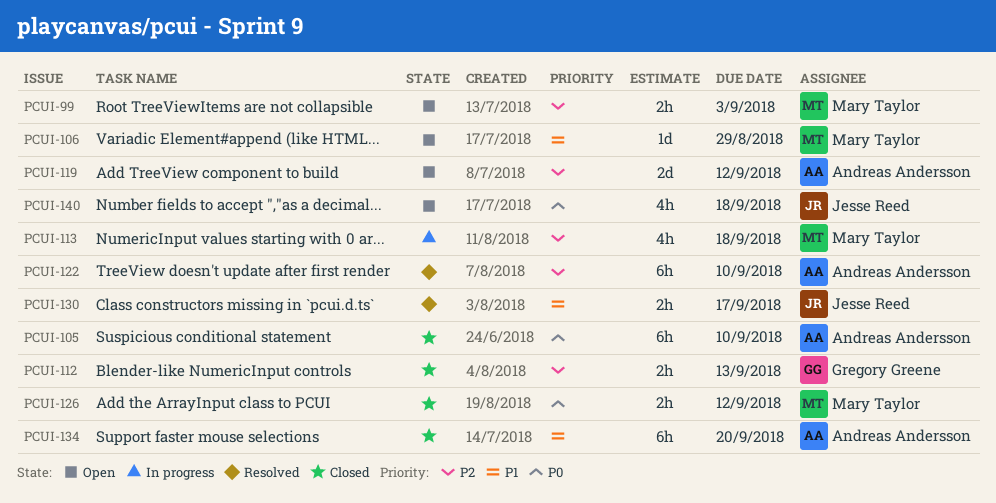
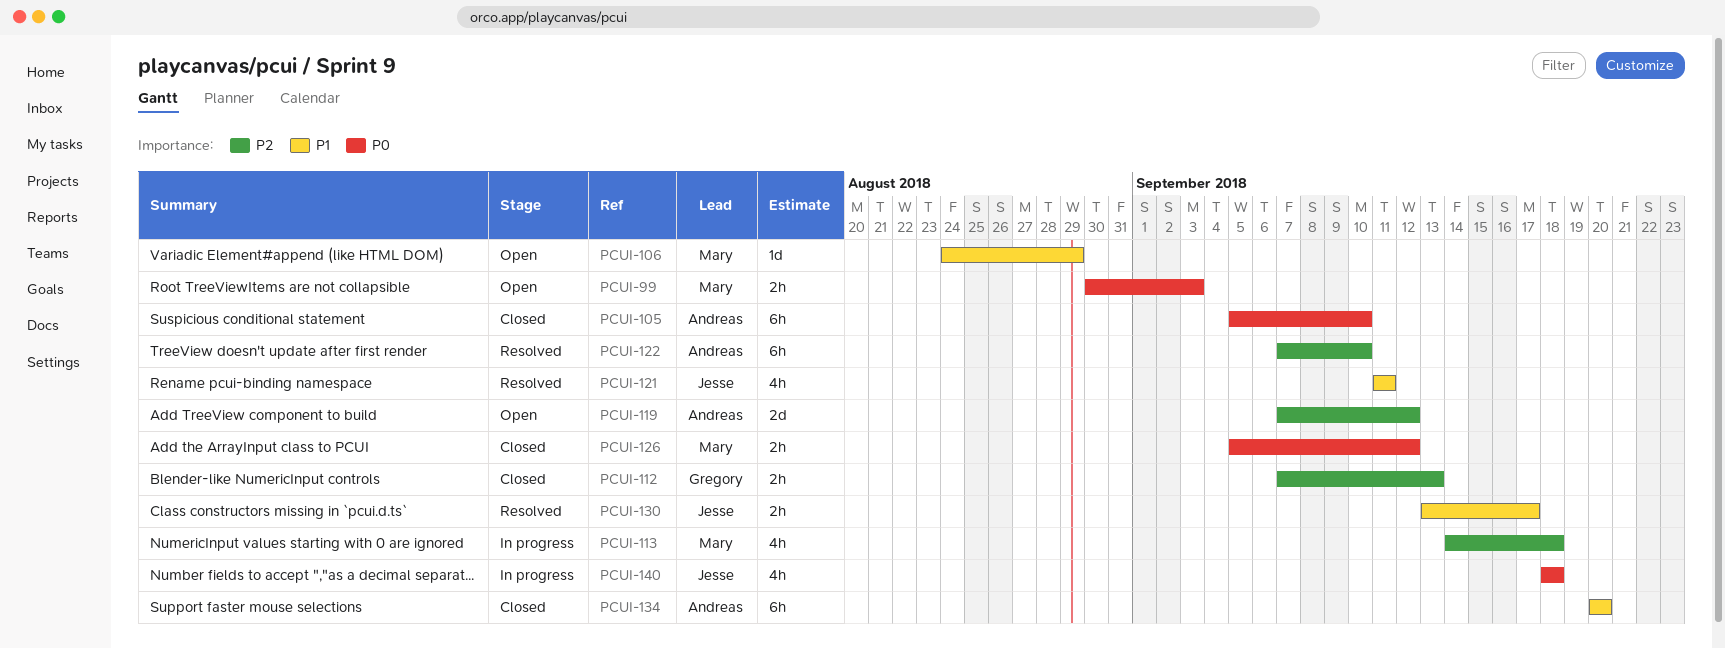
PCUI-99, priority: P2 -> P0
PCUI-121: none -> present
PCUI-140, status: Open -> In progress

